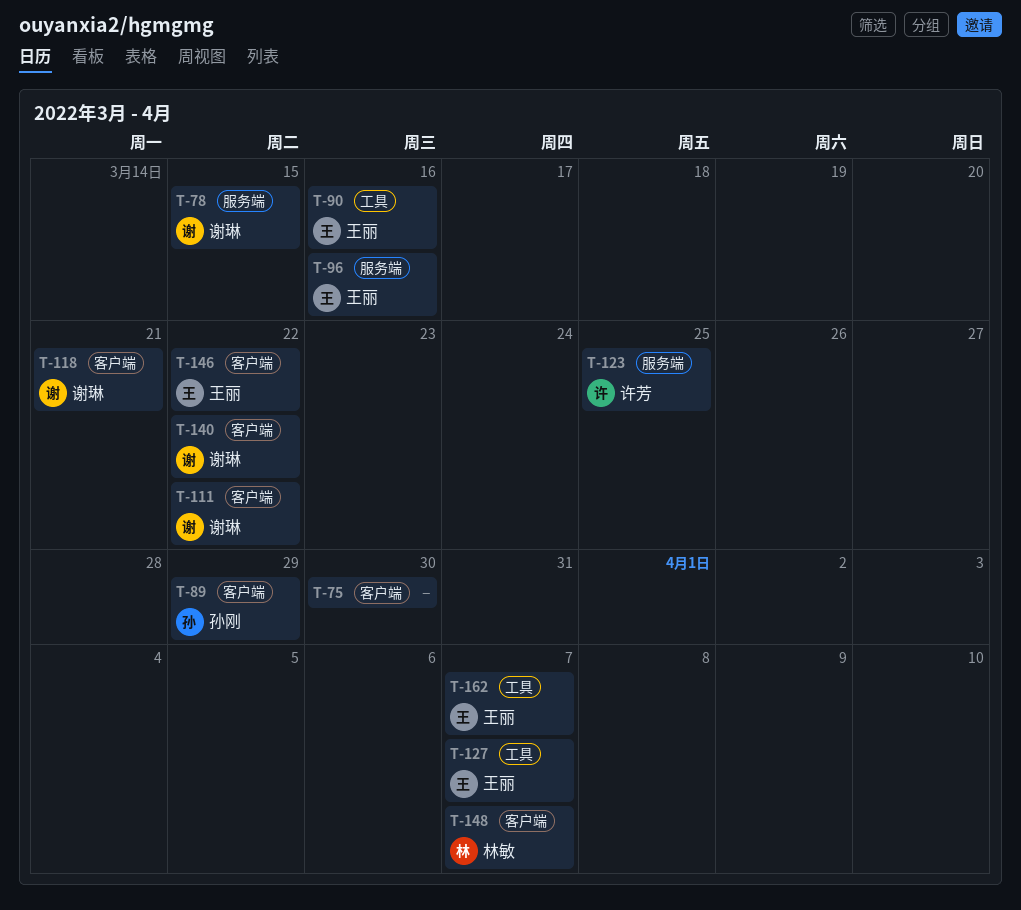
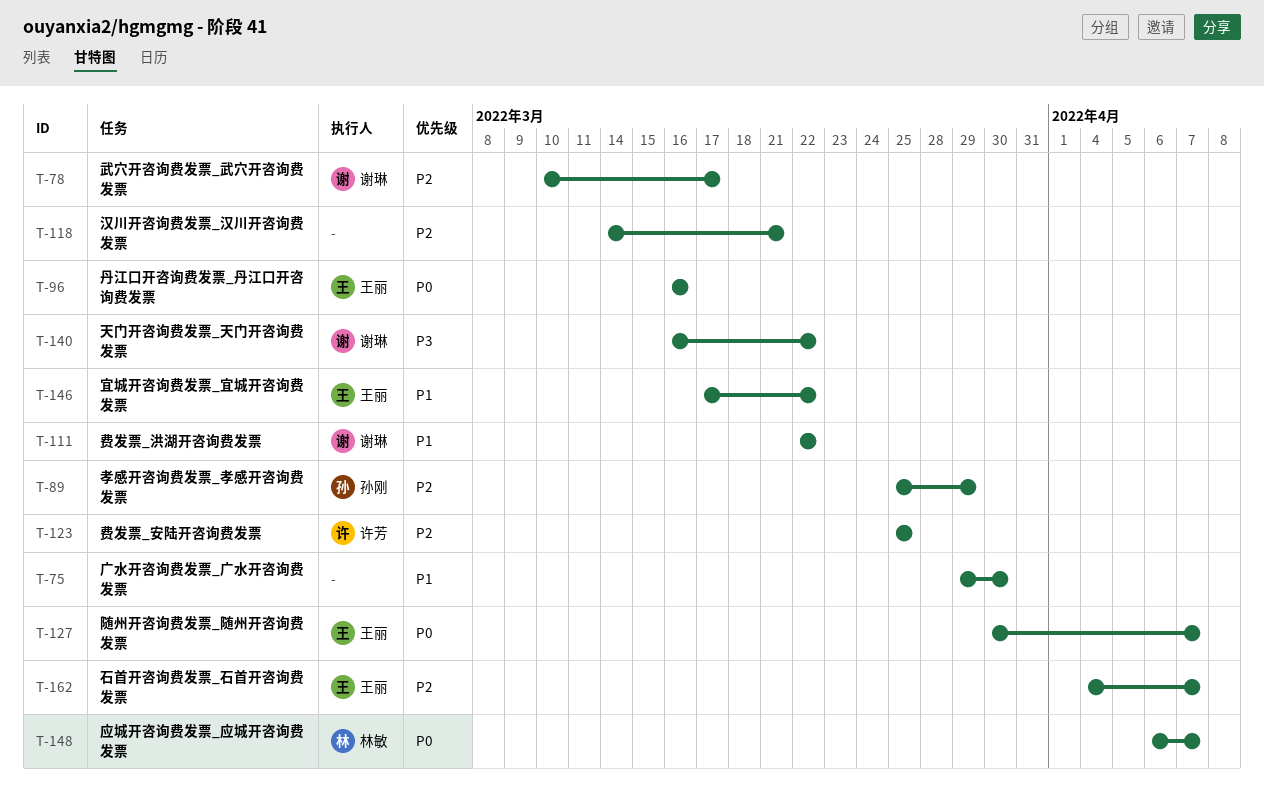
T-78, due: Mar 15 -> Mar 17
T-90: present -> none
T-118, owner: 谢琳 -> none

